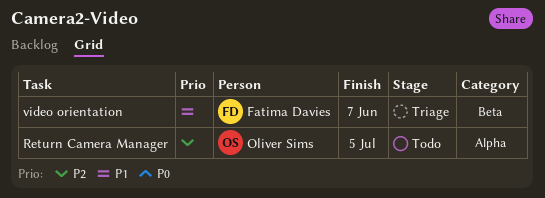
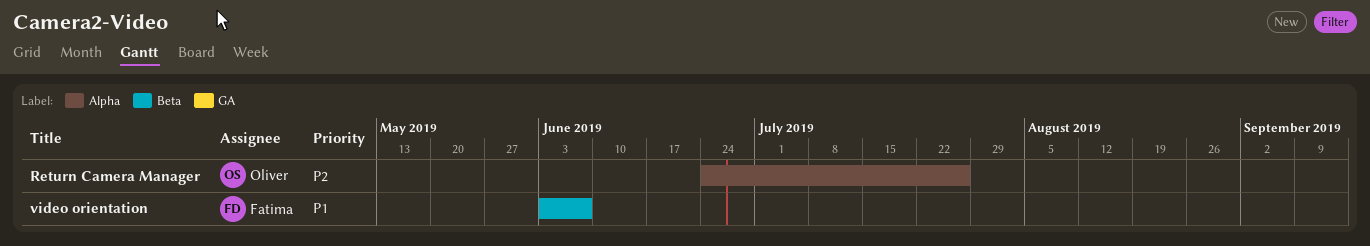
Return Camera Manager, due: Jul 5 -> Jul 26

